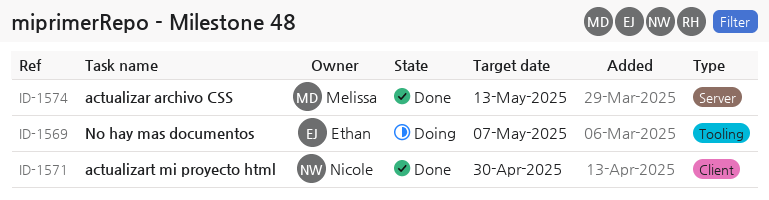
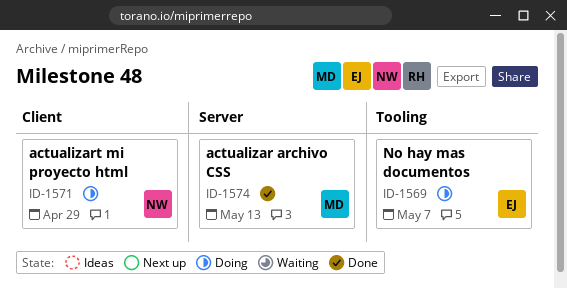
ID-1571, status: Done -> Doing
ID-1571, due: Apr 30 -> Apr 29

